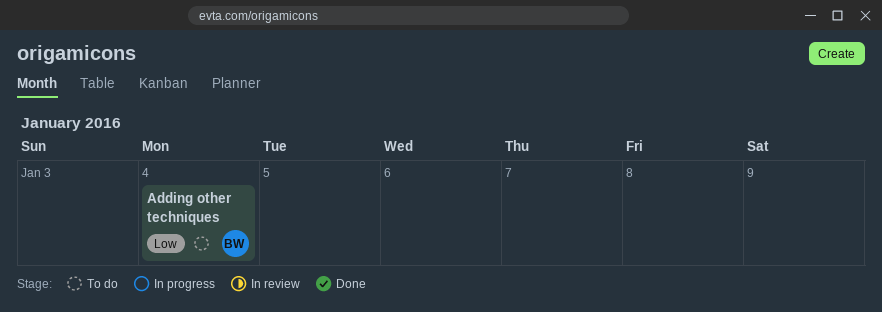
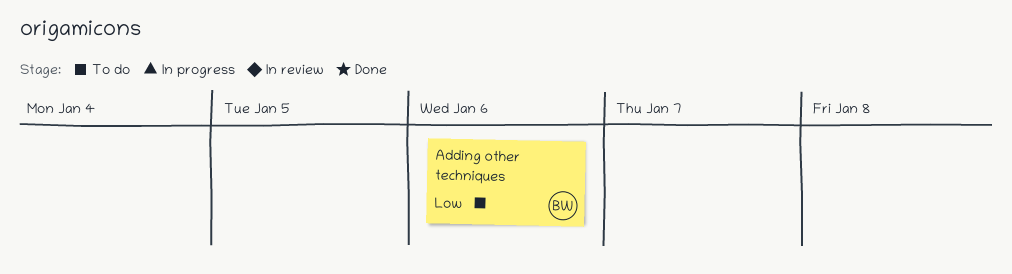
Adding other techniques, due: Jan 4 -> Jan 6

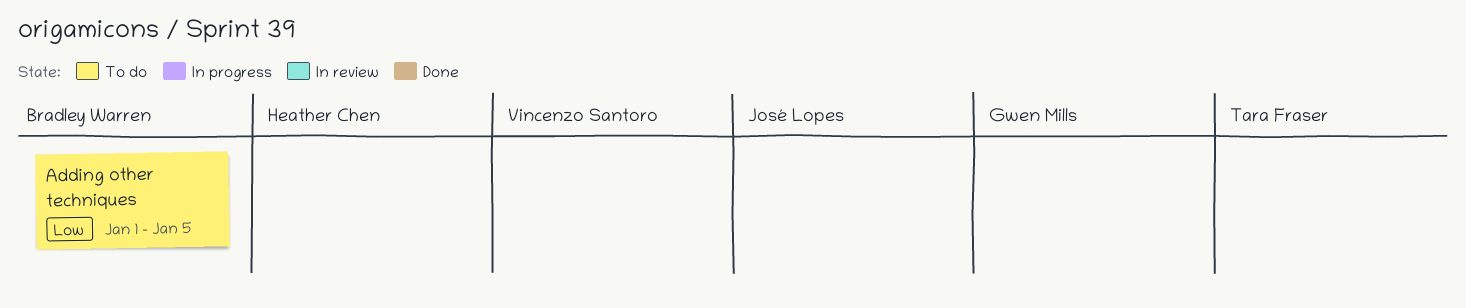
Adding other techniques, due: Jan 6 -> Jan 5

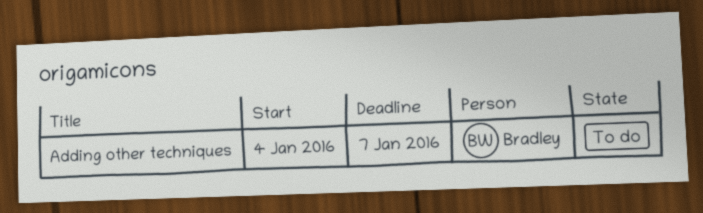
Adding other techniques, start: Jan 1 -> Jan 4
Adding other techniques, due: Jan 5 -> Jan 7

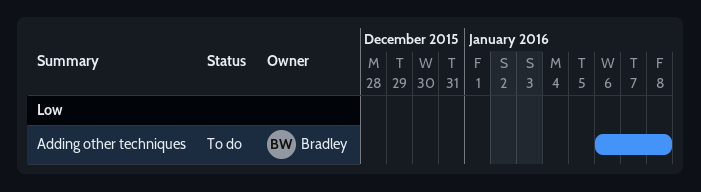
Adding other techniques, start: Jan 4 -> Jan 6
Adding other techniques, due: Jan 7 -> Jan 8

